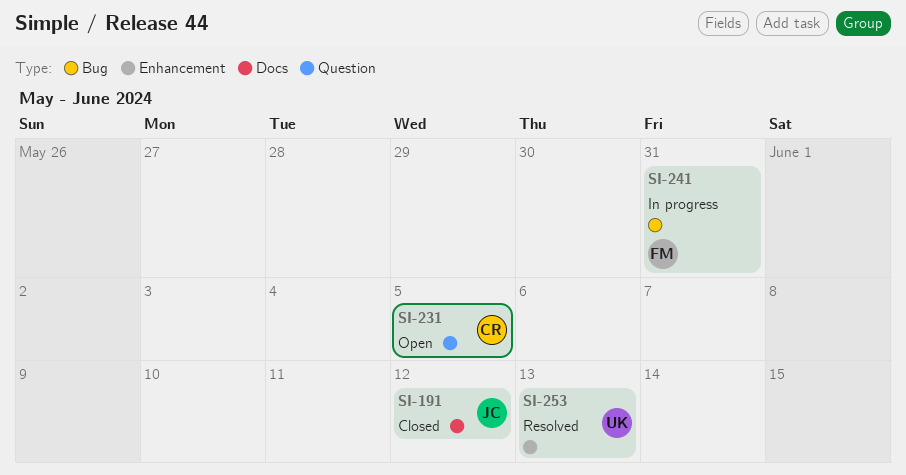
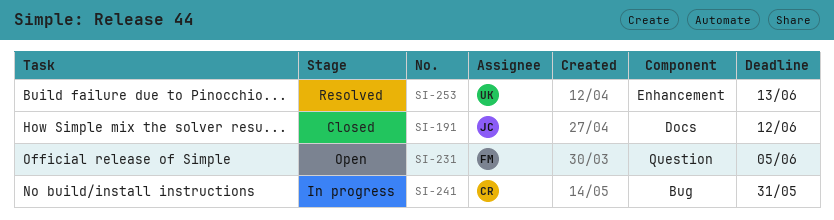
SI-231, owner: CR -> FM
SI-241, owner: FM -> CR

